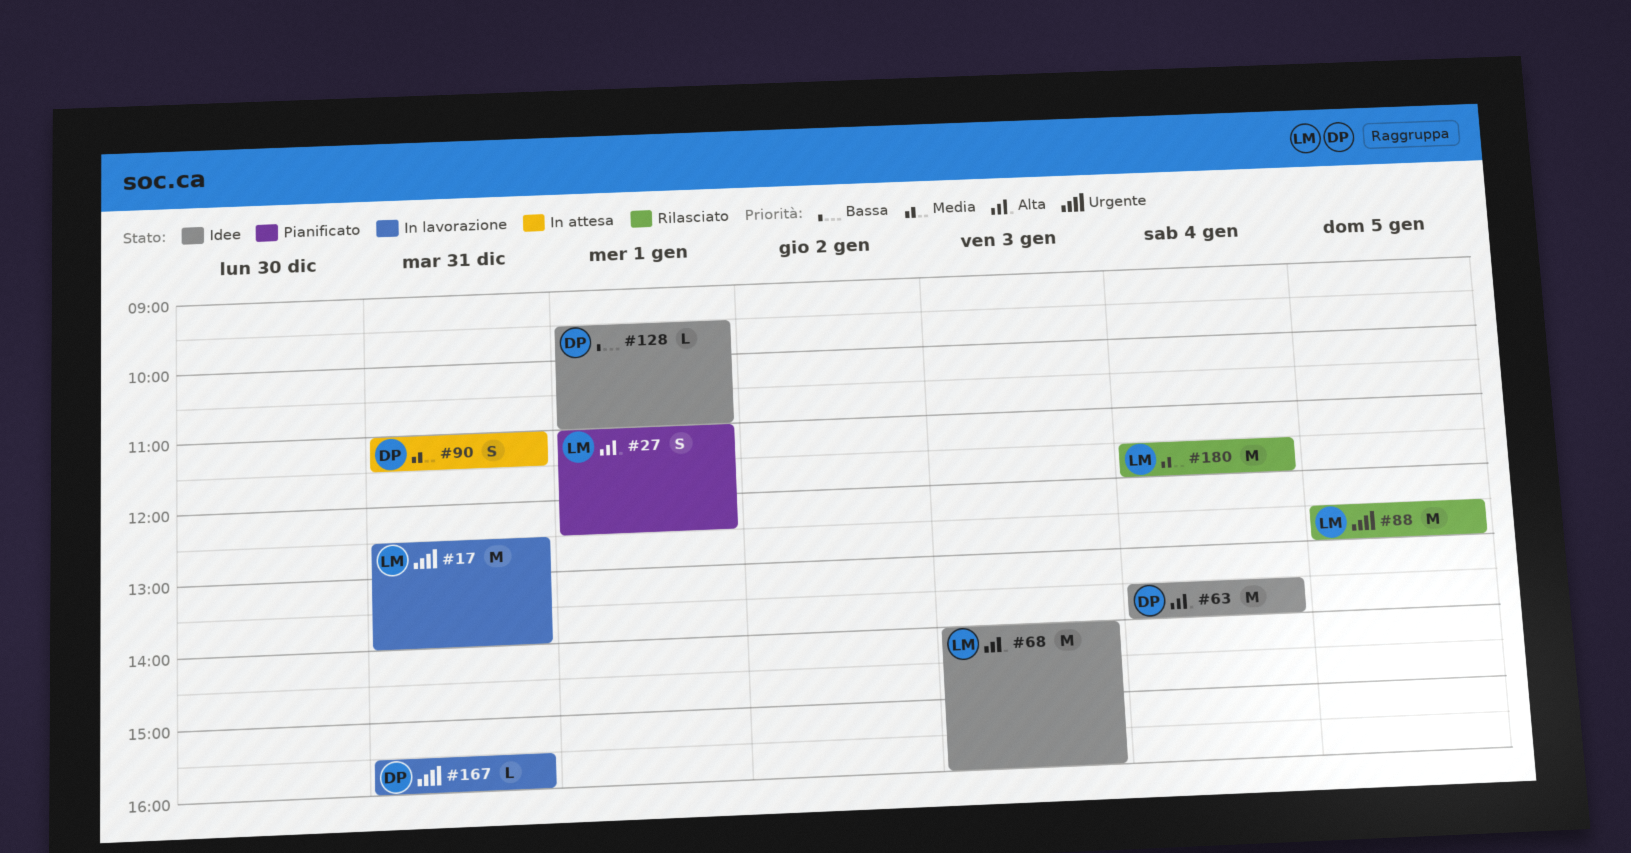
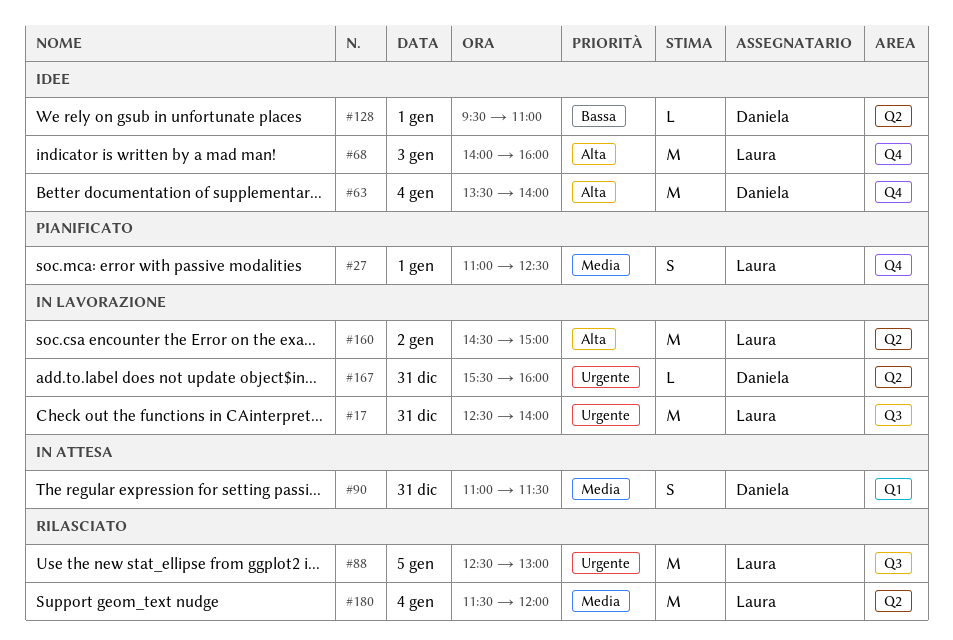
#27, priority: Alta -> Media
#160: none -> present

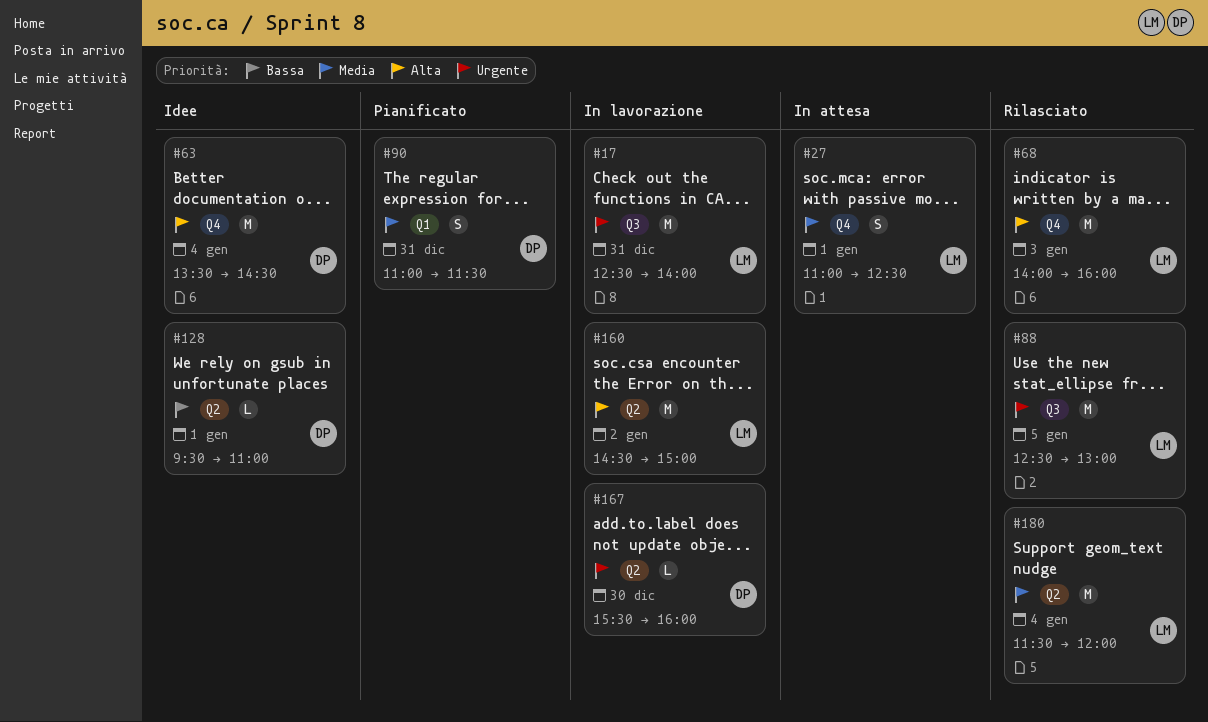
#27, status: Pianificato -> In attesa
#63, ends: 14:00 -> 14:30
#68, status: Idee -> Rilasciato
#90, status: In attesa -> Pianificato
#167, day: Dec 31 -> Dec 30

